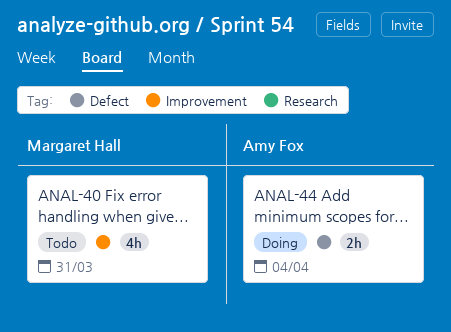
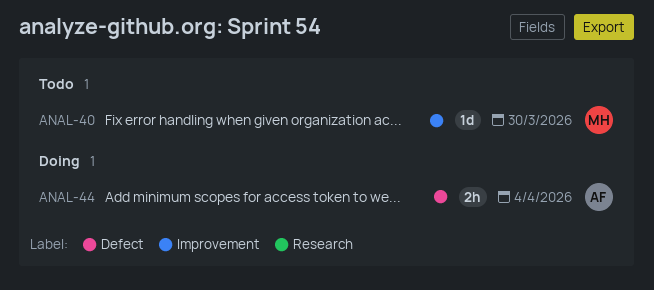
ANAL-40, estimate: 4h -> 1d
ANAL-40, due: Mar 31 -> Mar 30

